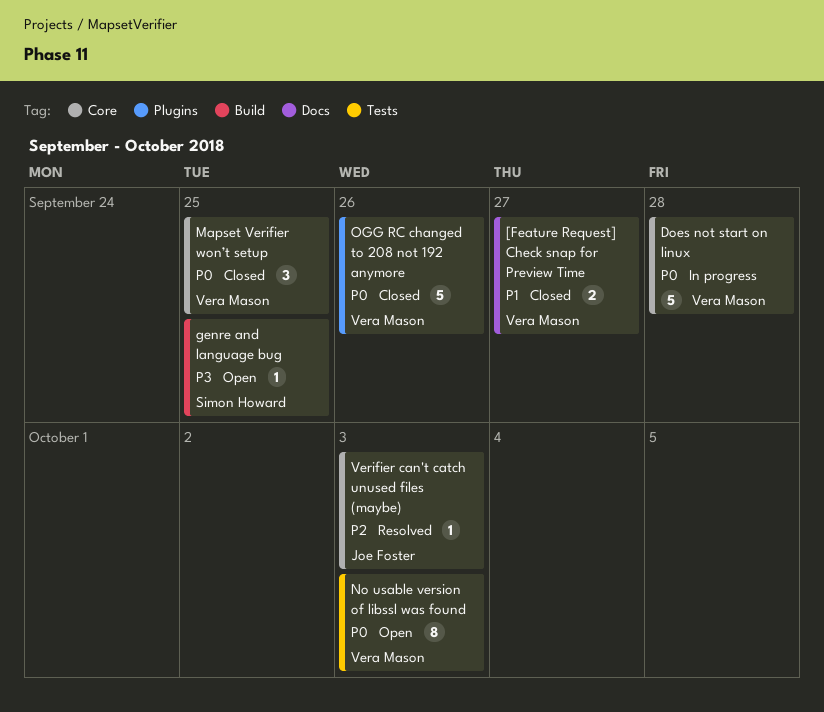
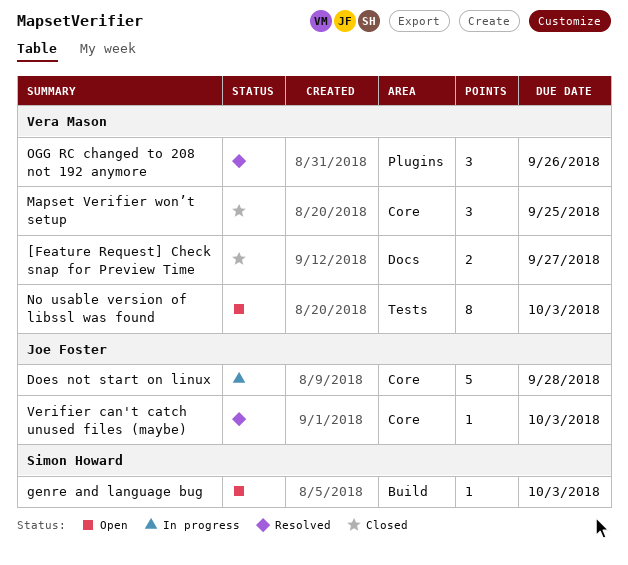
Does not start on linux, owner: Vera Mason -> Joe Foster
genre and language bug, due: Sep 25 -> Oct 3
OGG RC changed to 208 not 192 anymore, status: Closed -> Resolved
OGG RC changed to 208 not 192 anymore, estimate: 5 -> 3

